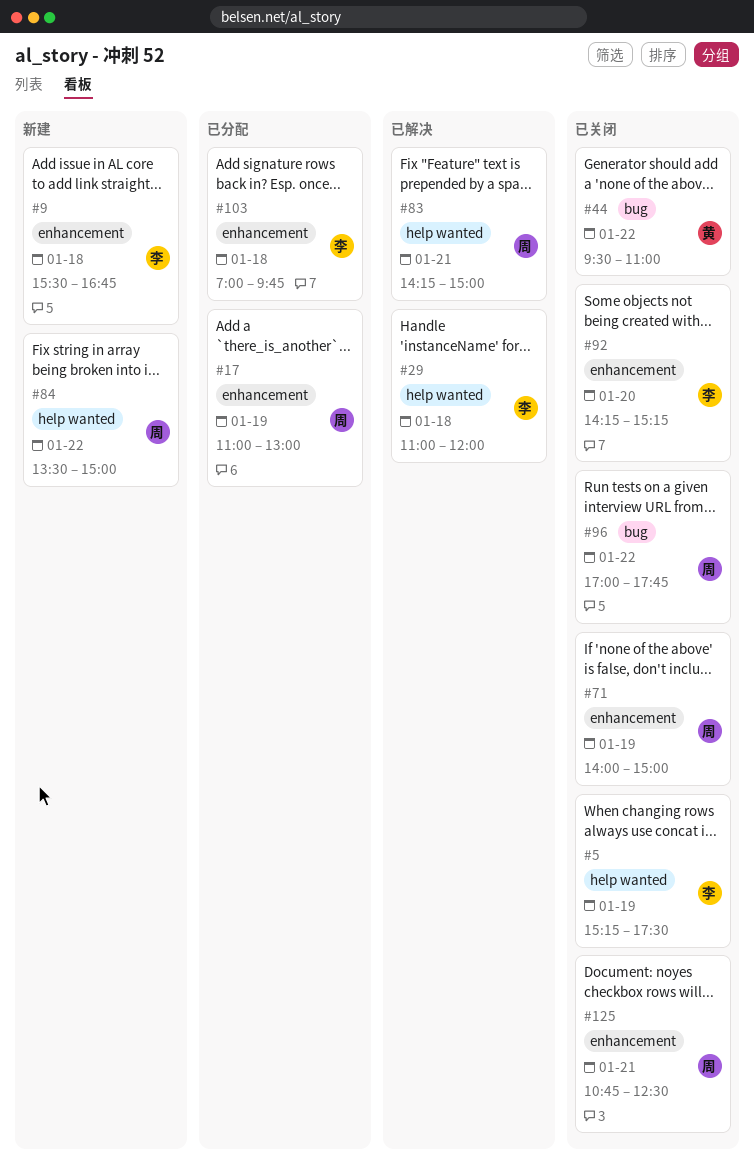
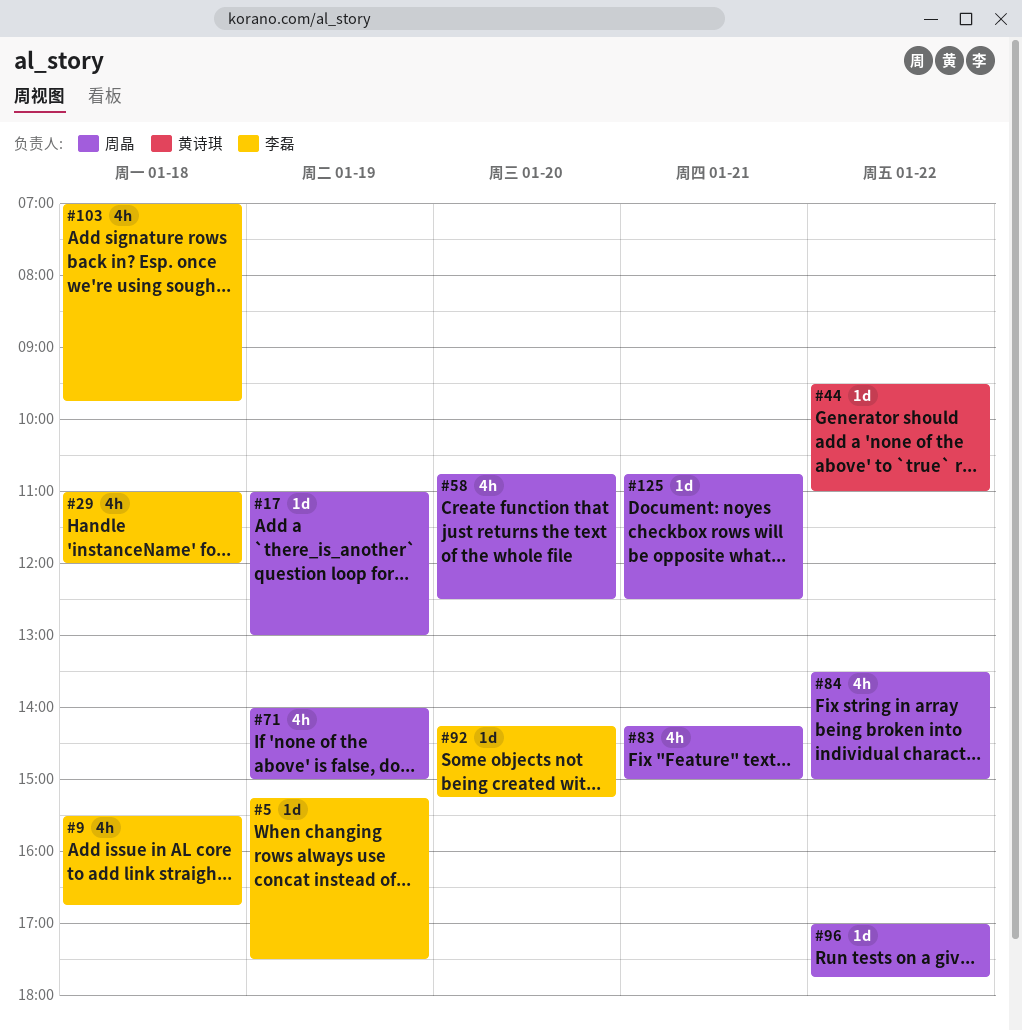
#58: none -> present

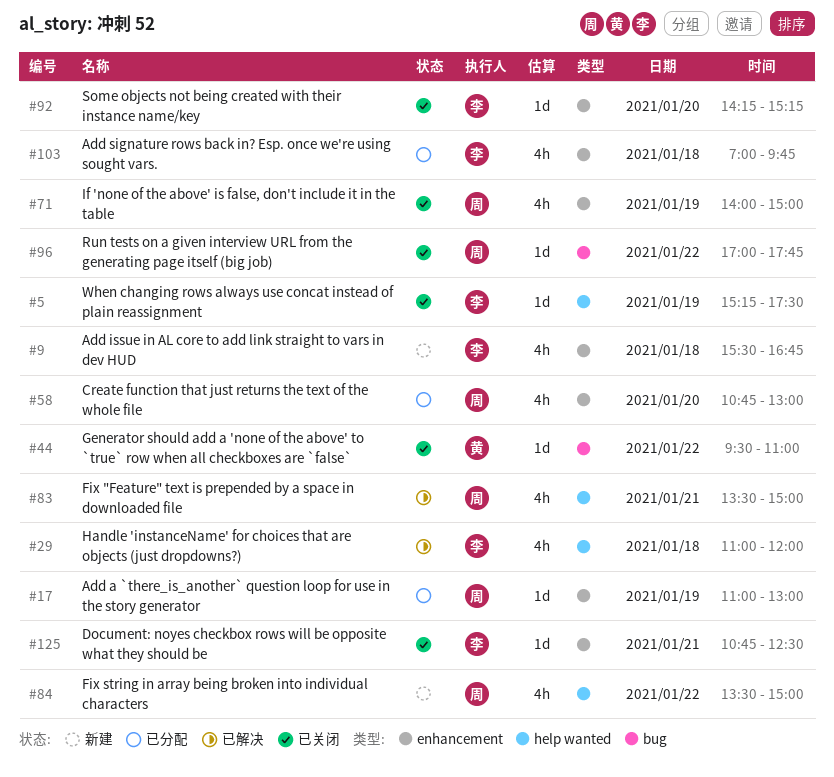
#58, ends: 12:30 -> 13:00
#83, begins: 14:15 -> 13:30
#125, owner: 周晶 -> 李磊

